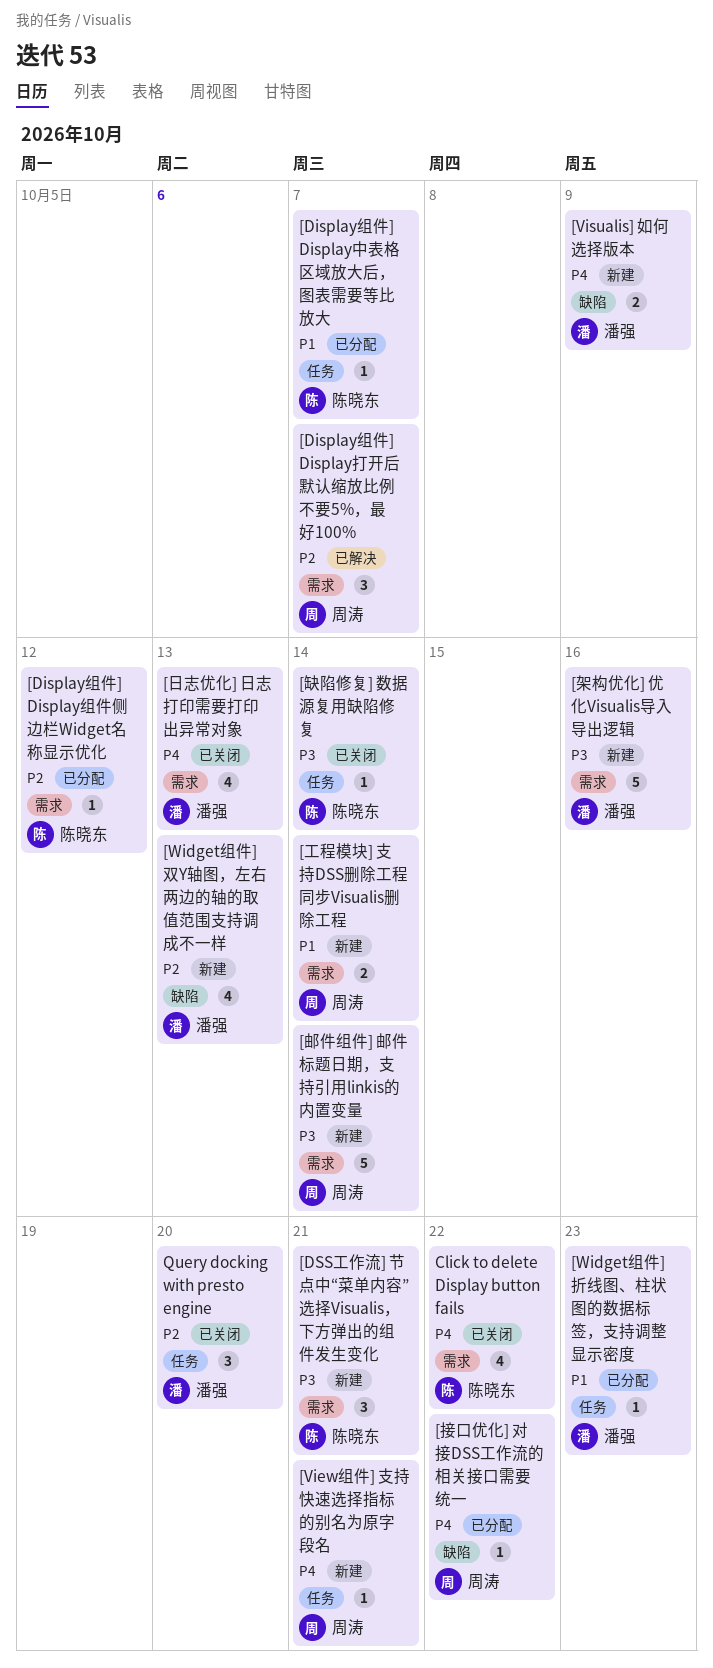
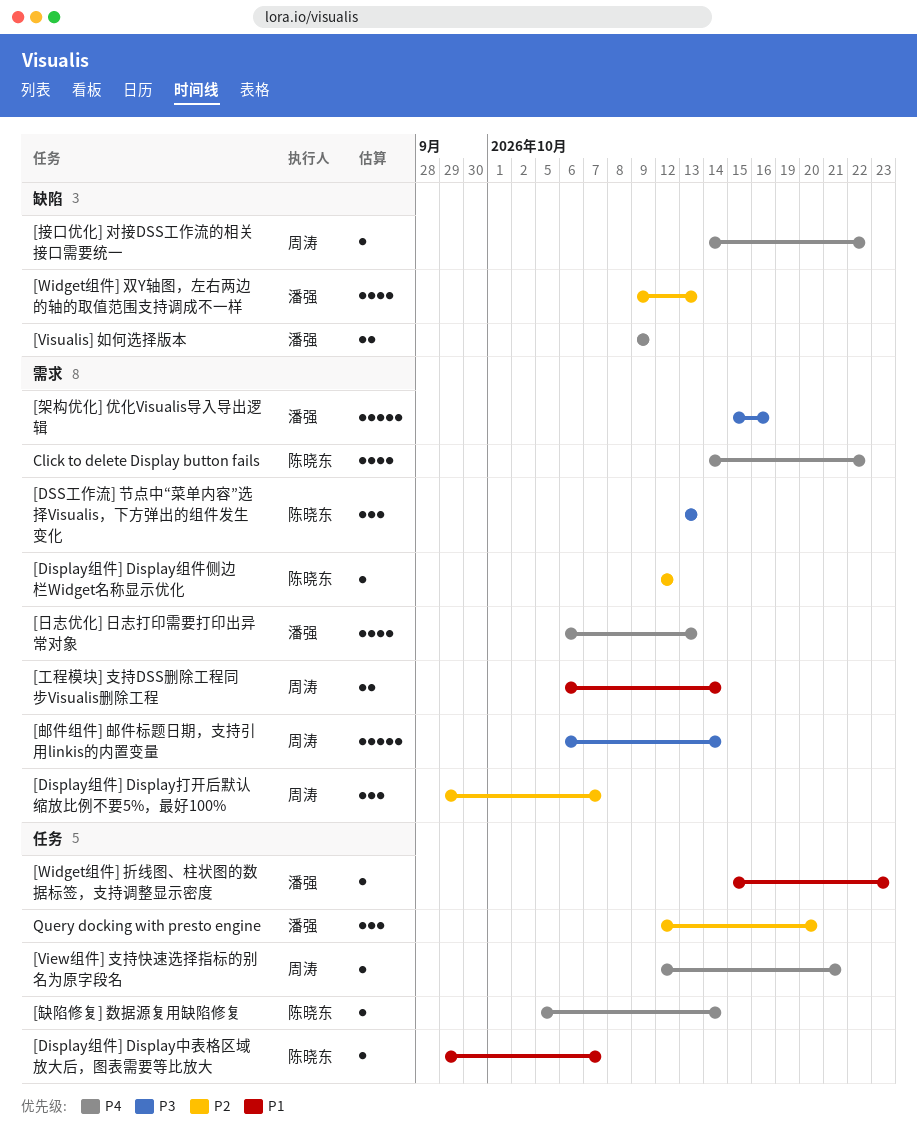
[DSS工作流] 节点中“菜单内容”选择Visualis，下方弹出的组件发生变化, due: Oct 21 -> Oct 13
[缺陷修复] 数据源复用缺陷修复, priority: P3 -> P4

